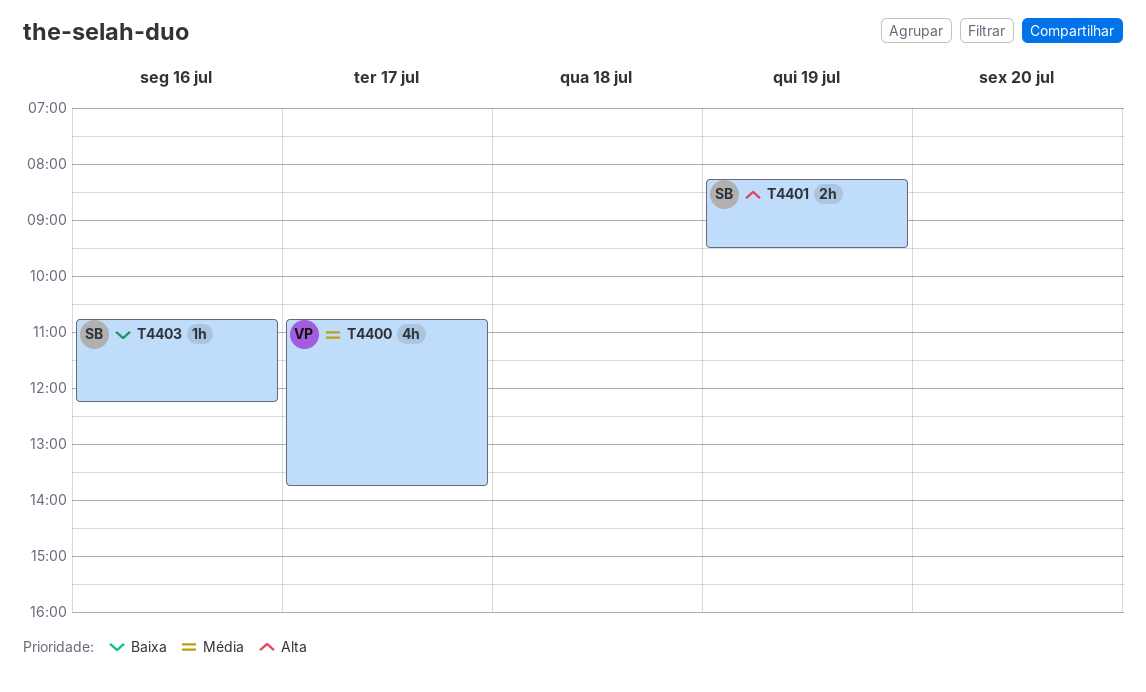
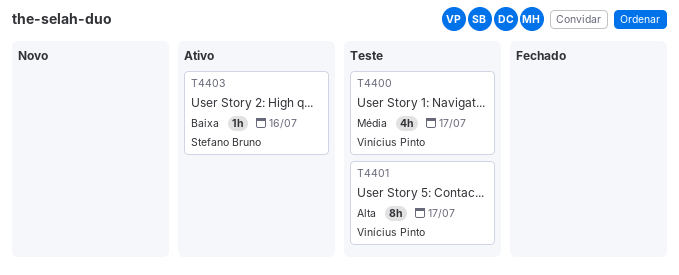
T4401, owner: Stefano Bruno -> Vinícius Pinto
T4401, estimate: 2h -> 8h
T4401, day: Jul 19 -> Jul 17

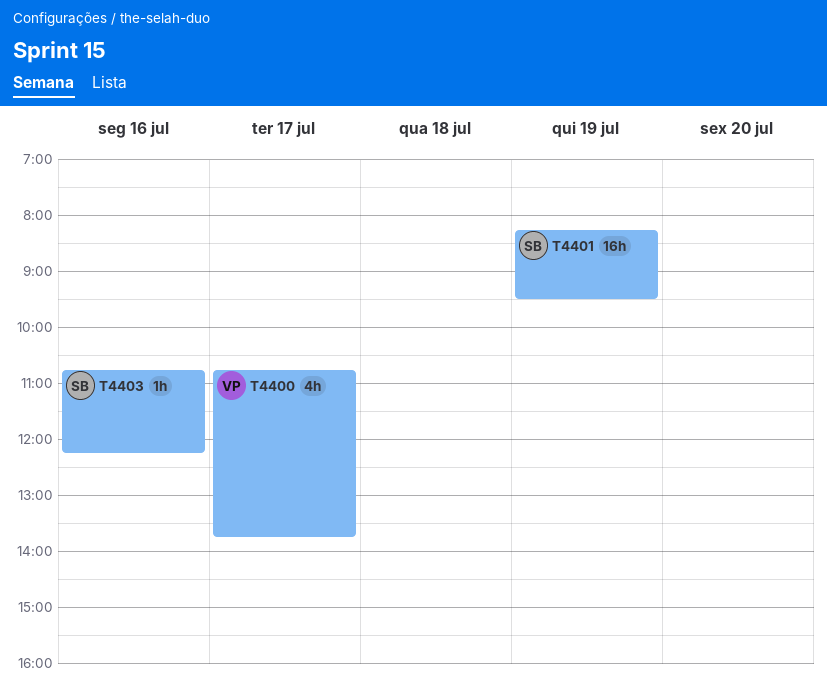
T4401, owner: Vinícius Pinto -> Stefano Bruno
T4401, estimate: 8h -> 16h
T4401, day: Jul 17 -> Jul 19

